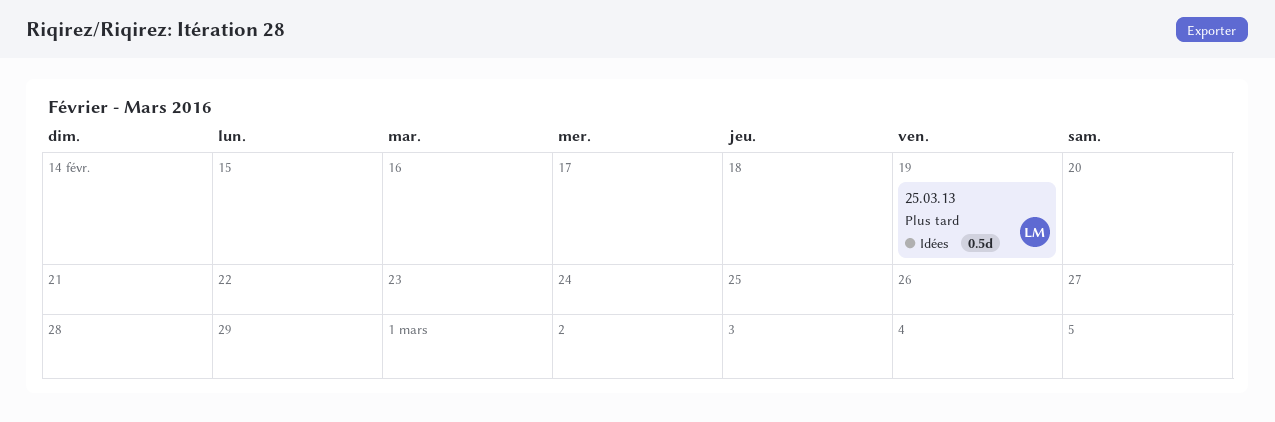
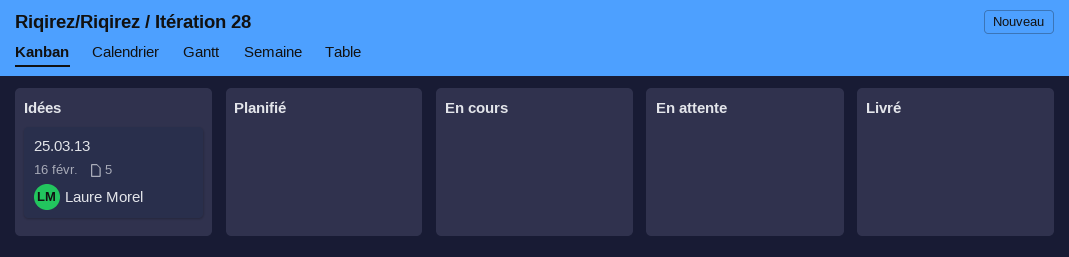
25.03.13, due: Feb 19 -> Feb 16

